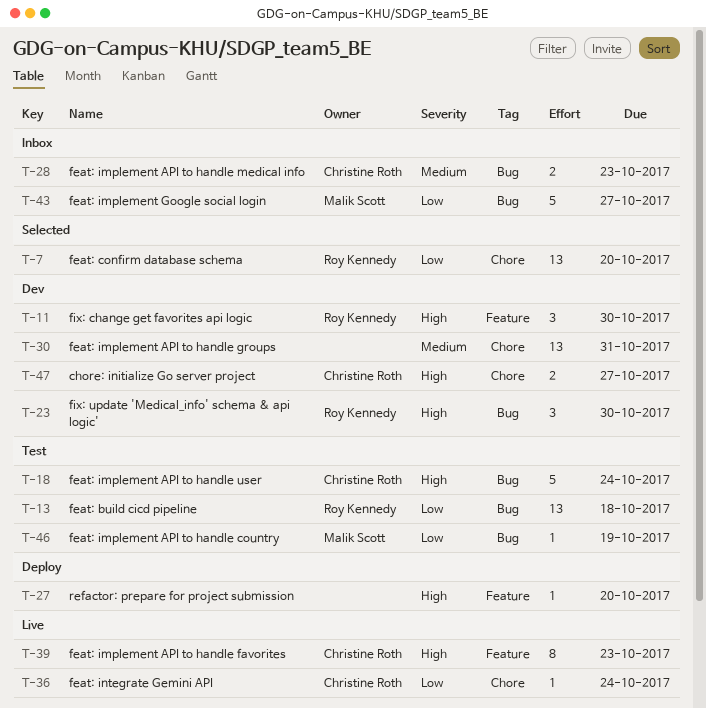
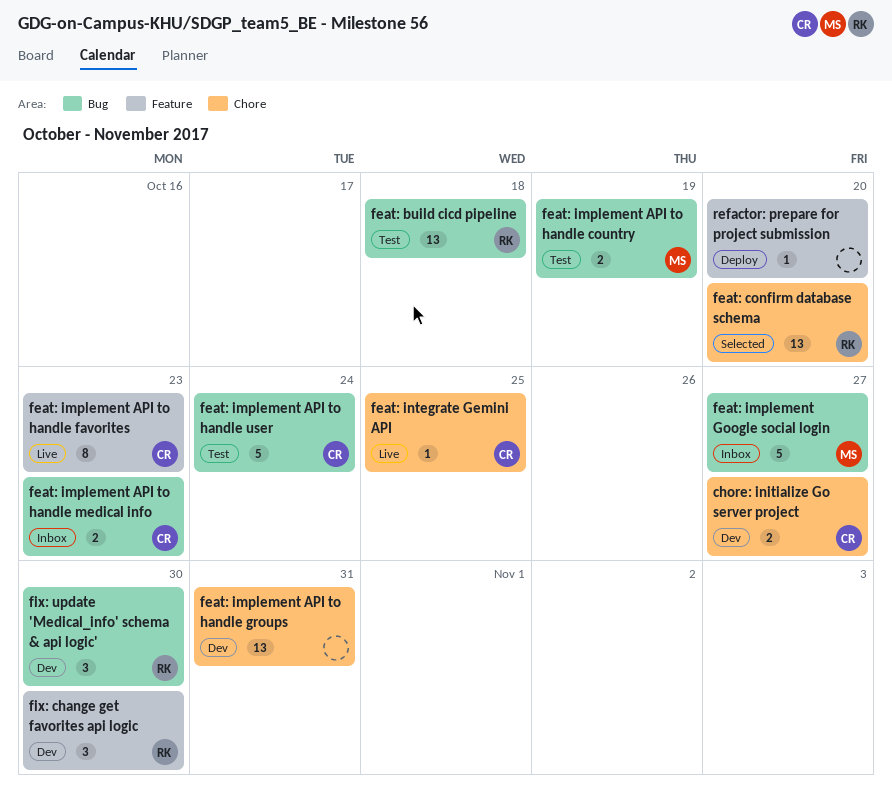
feat: implement API to handle country, estimate: 1 -> 2
feat: integrate Gemini API, due: Oct 24 -> Oct 25

